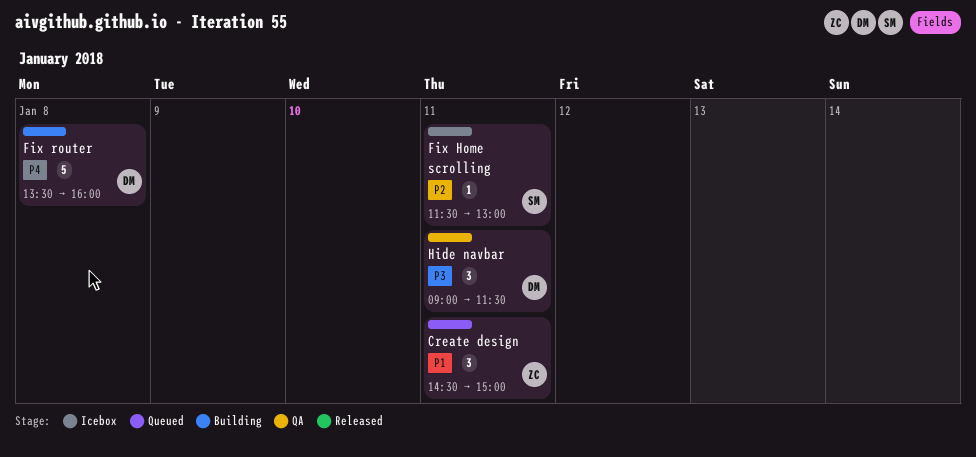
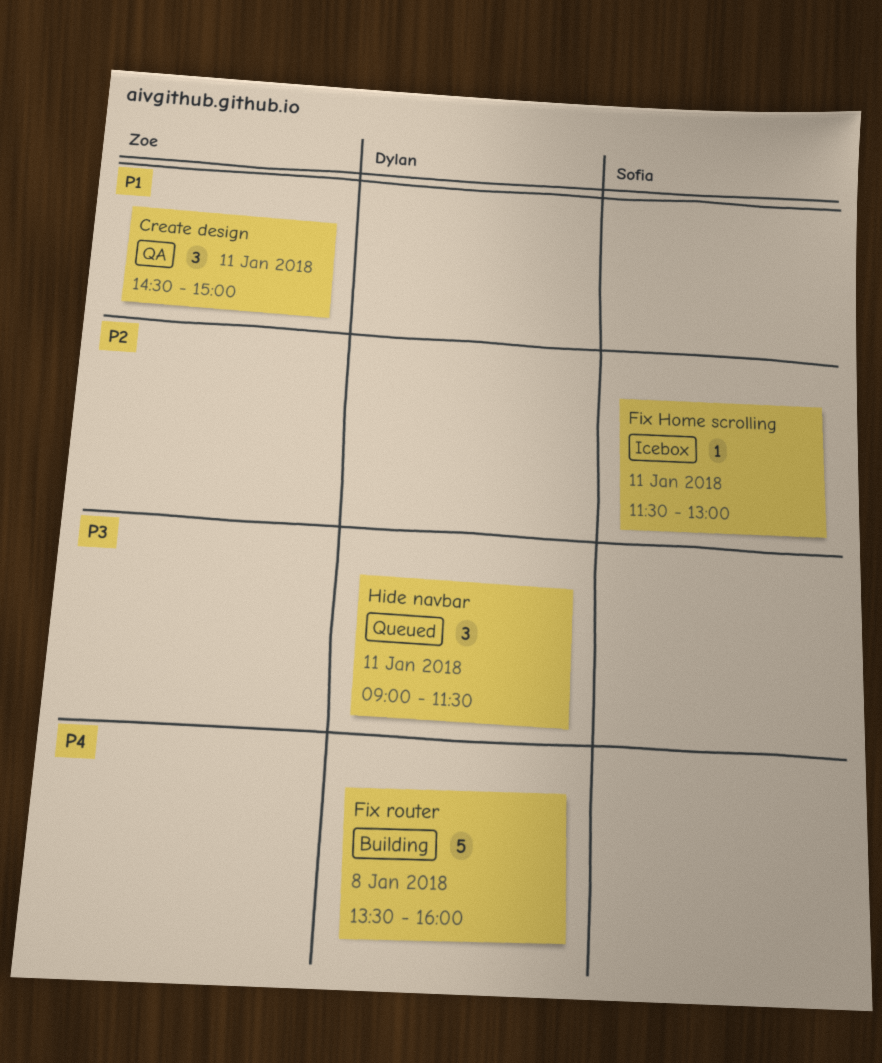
Create design, status: Queued -> QA
Hide navbar, status: QA -> Queued

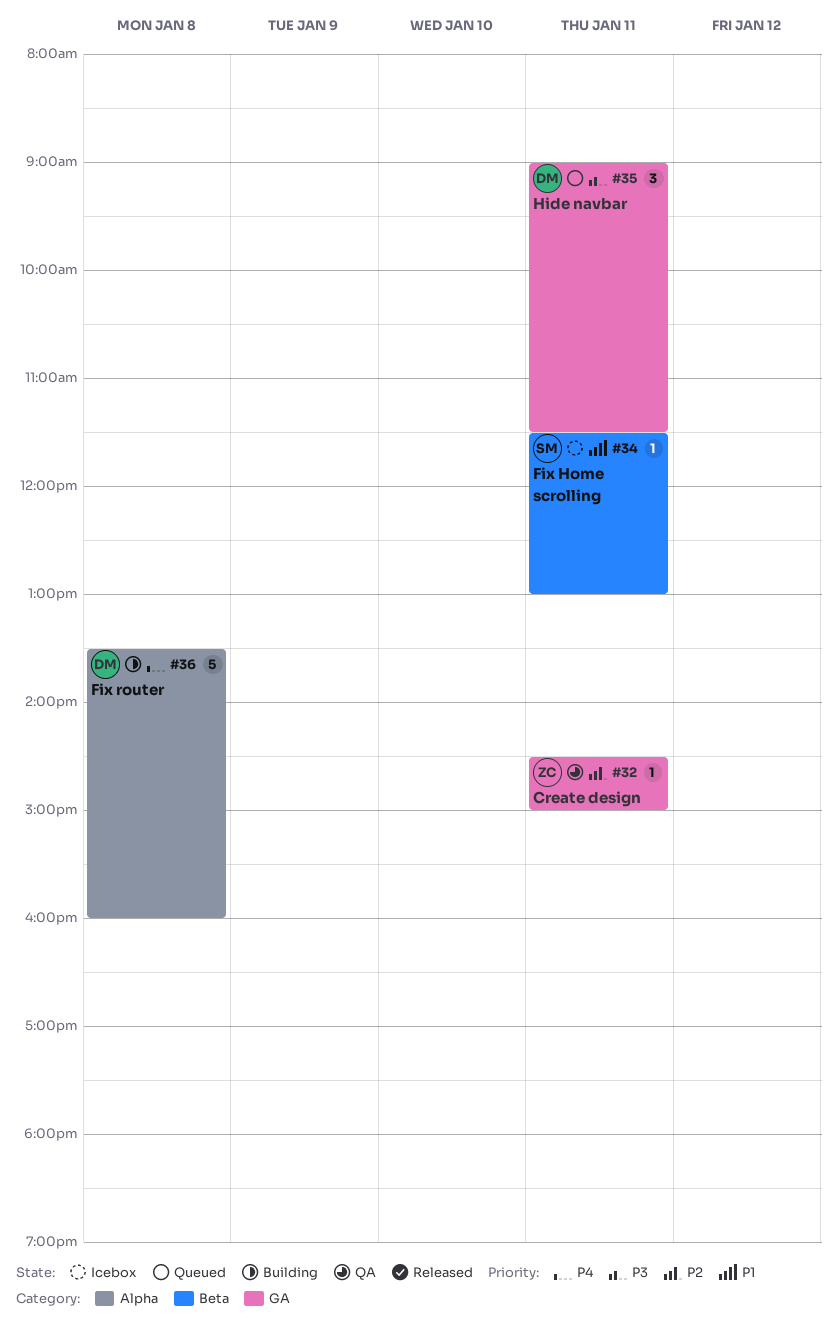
Create design, priority: P1 -> P2
Create design, estimate: 3 -> 1
Fix Home scrolling, priority: P2 -> P1

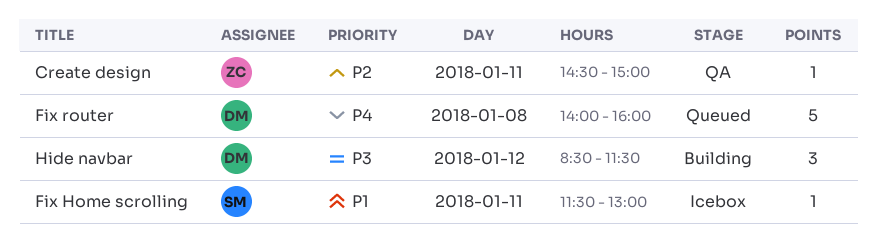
Fix router, status: Building -> Queued
Fix router, begins: 13:30 -> 14:00
Hide navbar, status: Queued -> Building
Hide navbar, day: Jan 11 -> Jan 12
Hide navbar, begins: 09:00 -> 08:30

